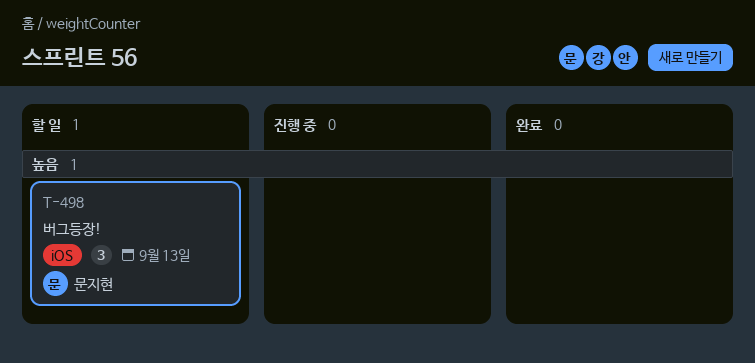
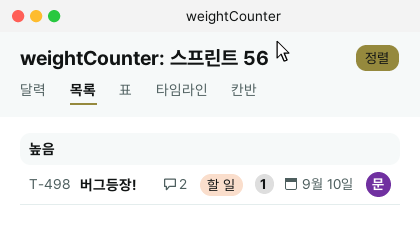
T-498, estimate: 3 -> 1
T-498, due: Sep 13 -> Sep 10

